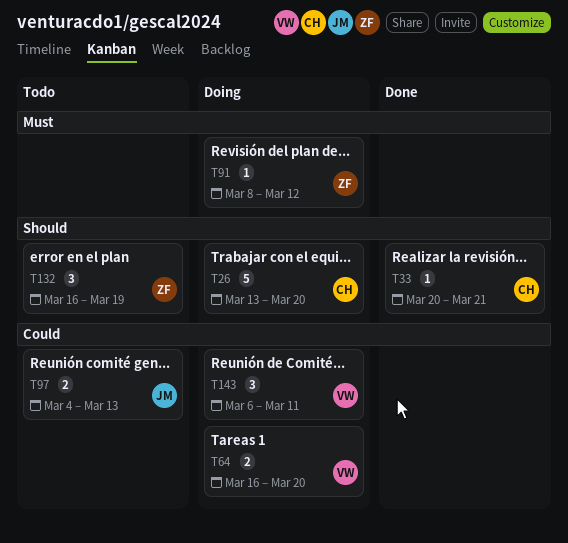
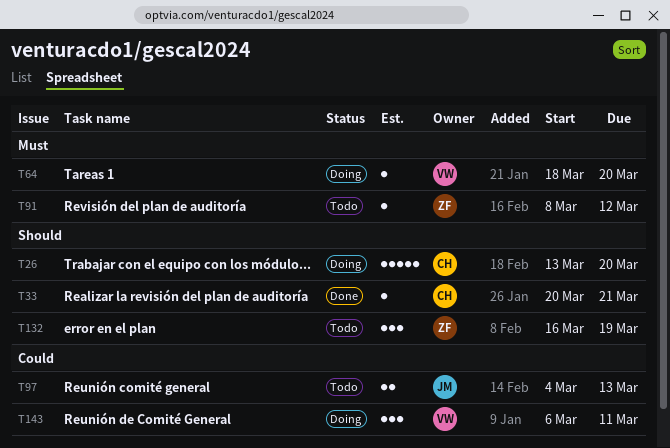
T64, priority: Could -> Must
T64, estimate: 2 -> 1
T64, start: Mar 16 -> Mar 18
T91, status: Doing -> Todo

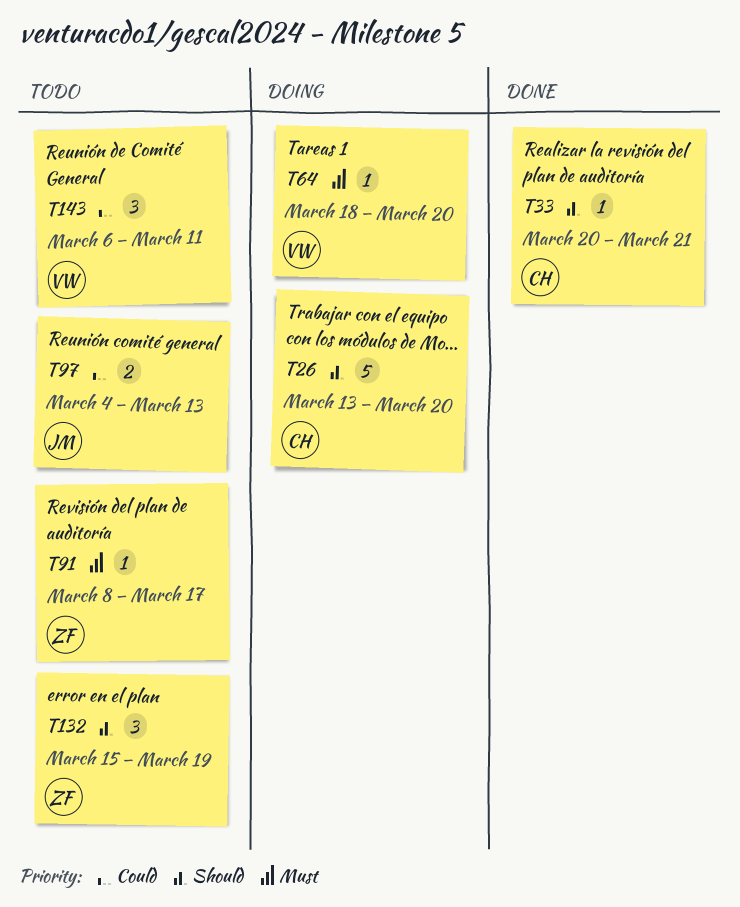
T91, due: Mar 12 -> Mar 17
T132, start: Mar 16 -> Mar 15
T143, status: Doing -> Todo

